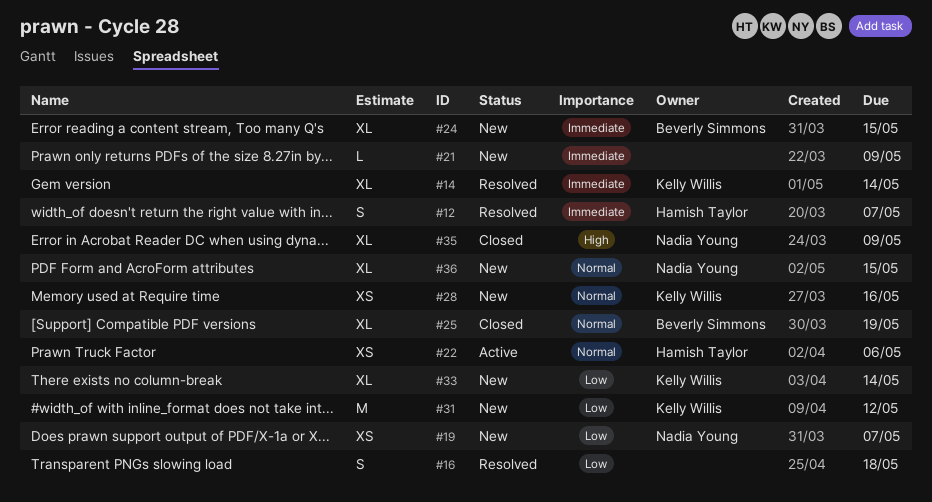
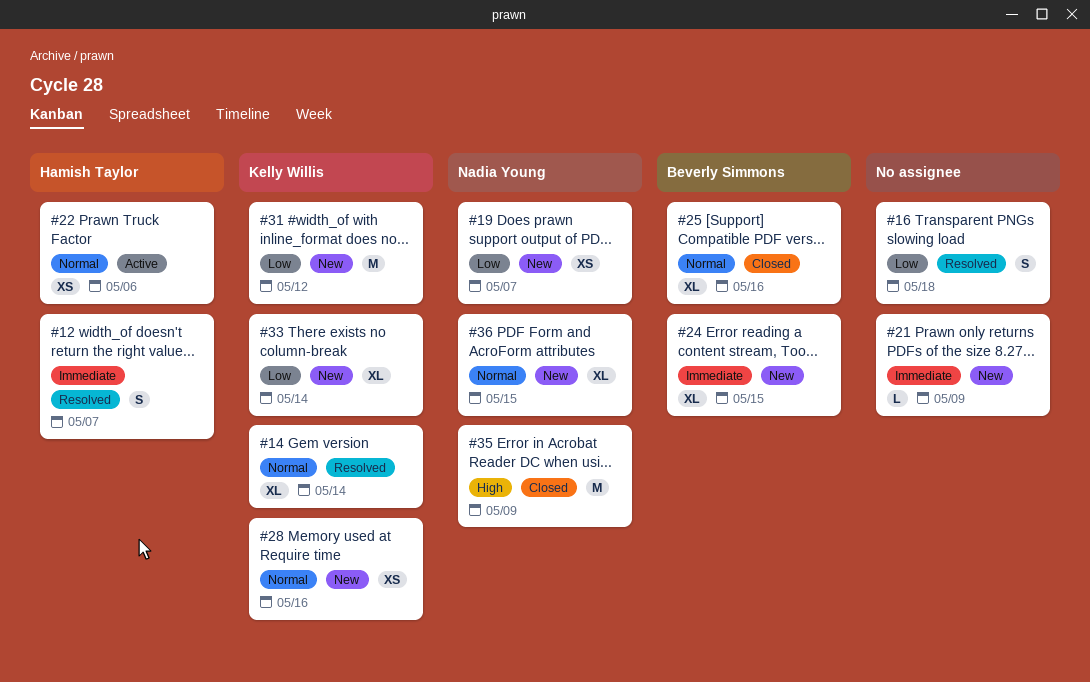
#14, priority: Immediate -> Normal
#25, due: May 19 -> May 16
#35, estimate: XL -> M

